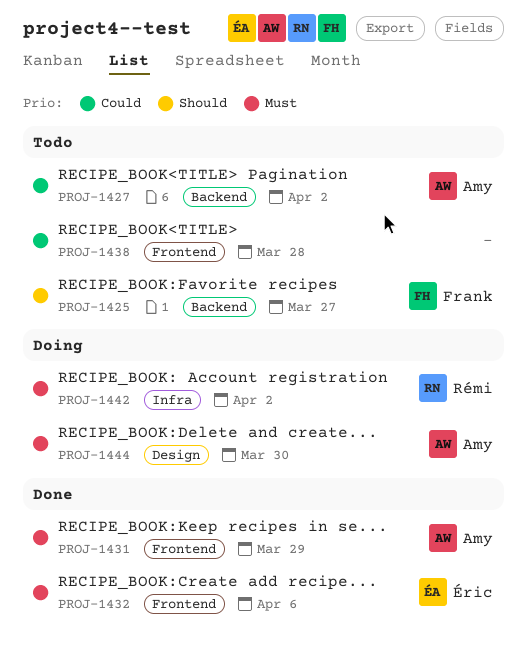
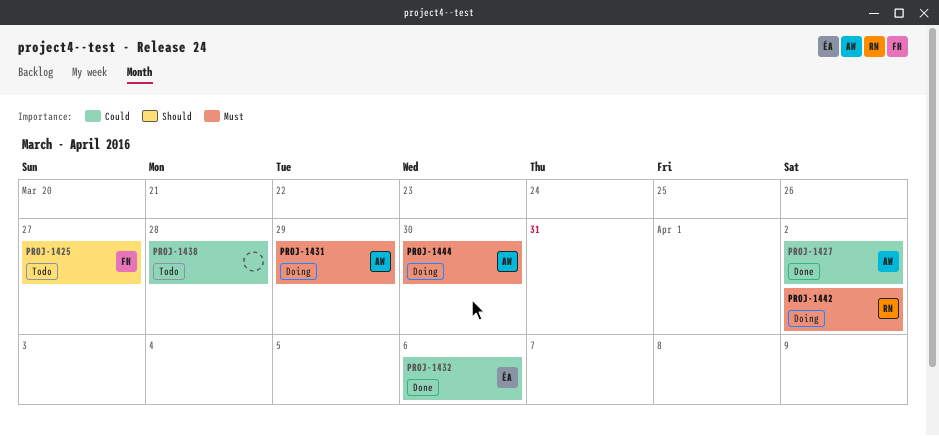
PROJ-1427, status: Todo -> Done
PROJ-1431, status: Done -> Doing
PROJ-1432, priority: Must -> Could

